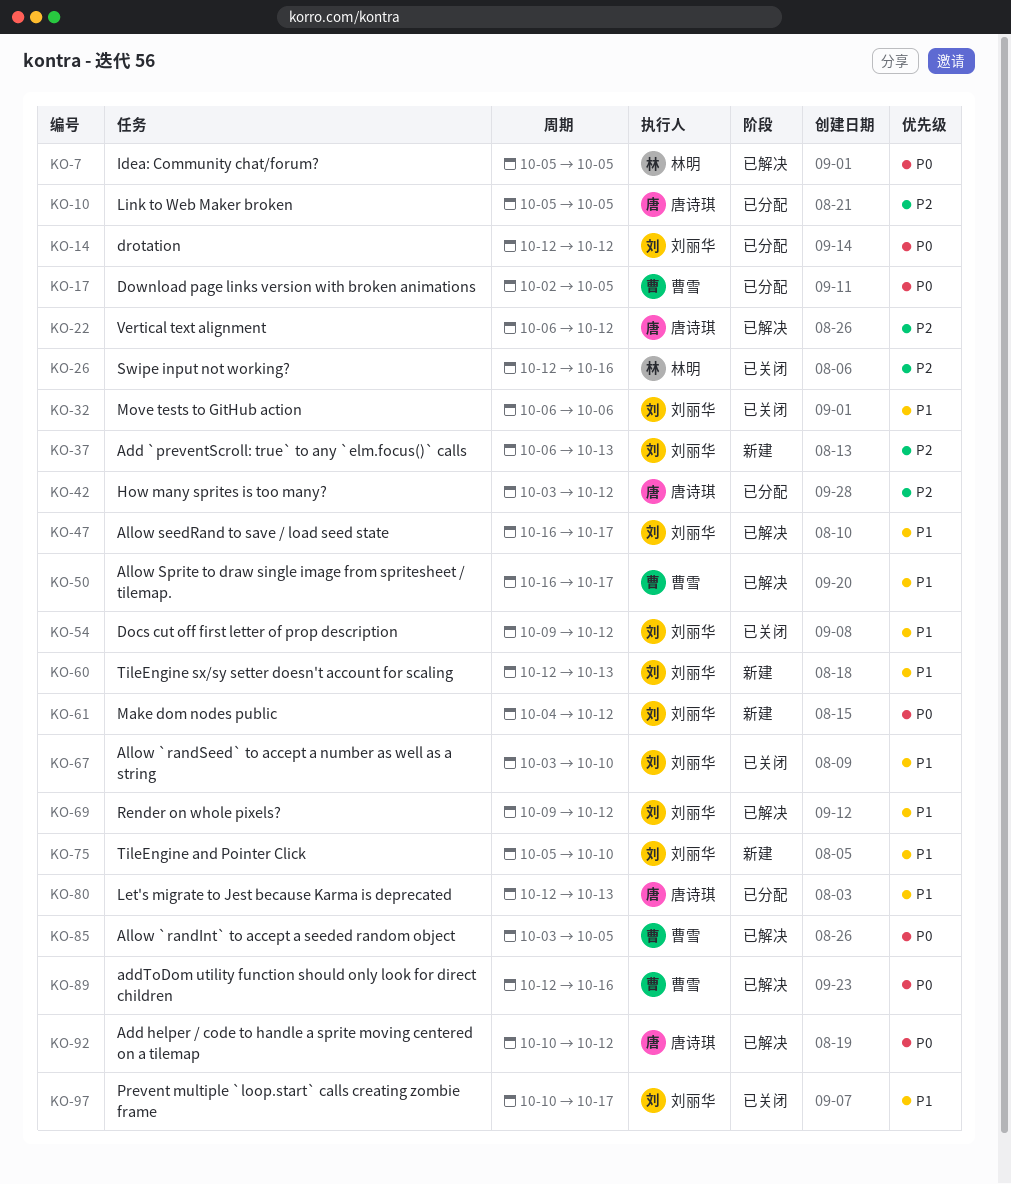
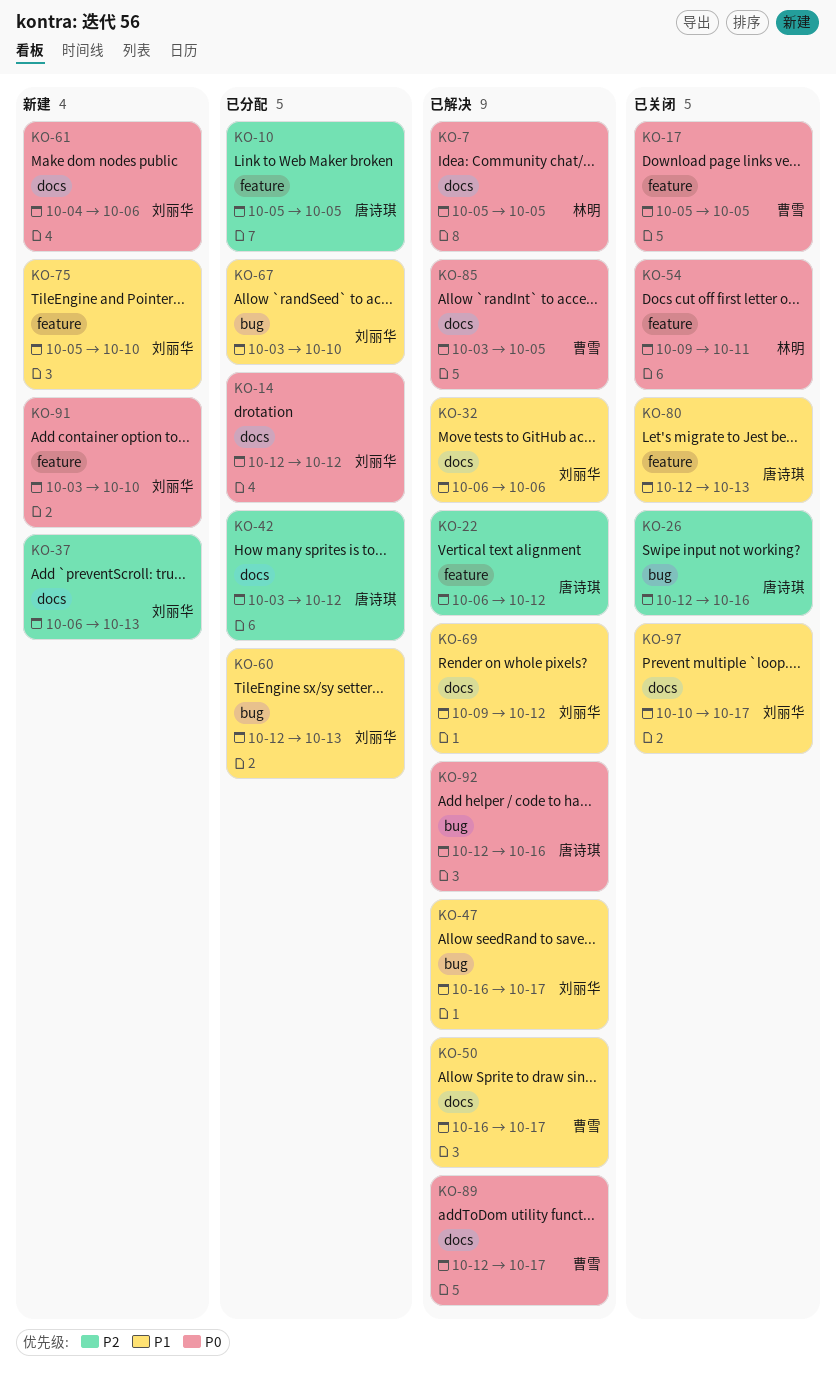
KO-17, status: 已分配 -> 已关闭
KO-17, start: Oct 2 -> Oct 5
KO-26, owner: 林明 -> 唐诗琪
KO-32, status: 已关闭 -> 已解决
KO-54, owner: 刘丽华 -> 林明
KO-54, priority: P1 -> P0
KO-54, due: Oct 12 -> Oct 11
KO-60, status: 新建 -> 已分配
KO-61, due: Oct 12 -> Oct 6
KO-67, status: 已关闭 -> 已分配
KO-80, status: 已分配 -> 已关闭
KO-89, due: Oct 16 -> Oct 17
KO-91: none -> present
KO-92, start: Oct 10 -> Oct 12
KO-92, due: Oct 12 -> Oct 16

